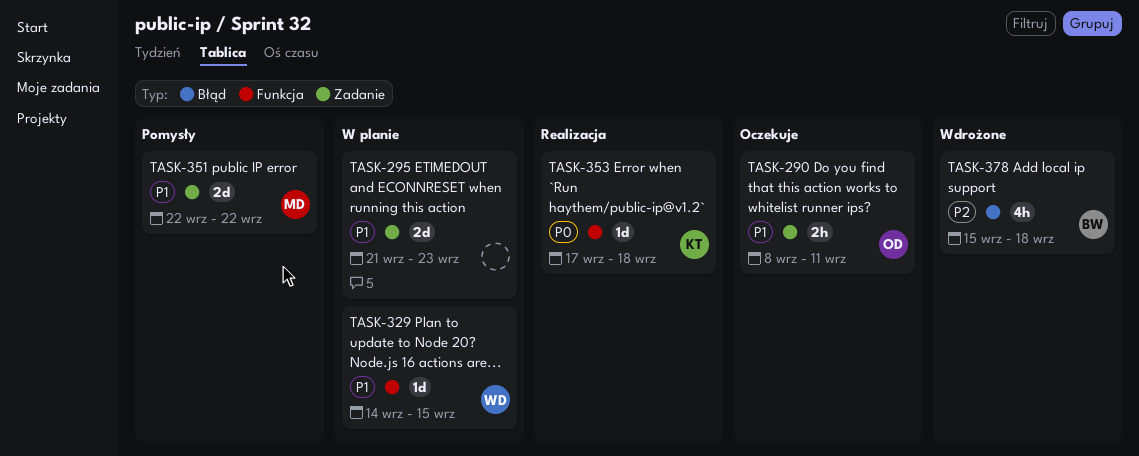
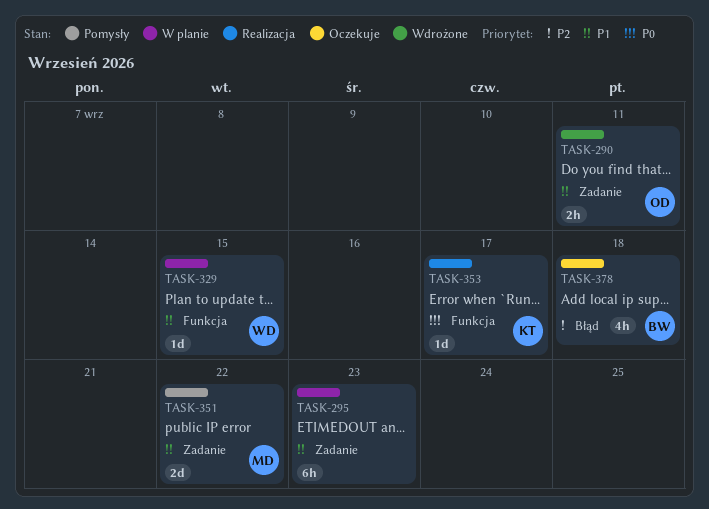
TASK-290, status: Oczekuje -> Wdrożone
TASK-295, estimate: 2d -> 6h
TASK-353, due: Sep 18 -> Sep 17
TASK-378, status: Wdrożone -> Oczekuje

